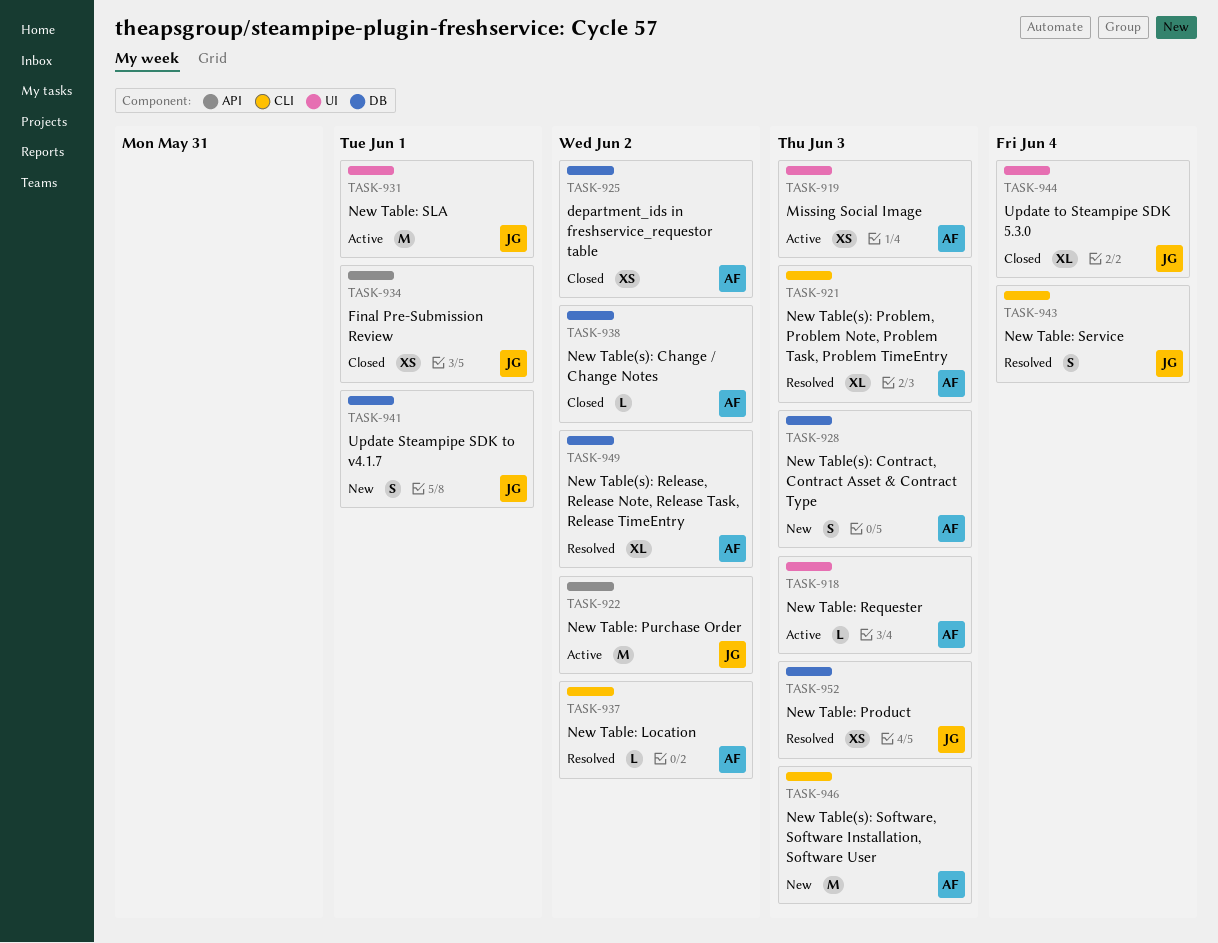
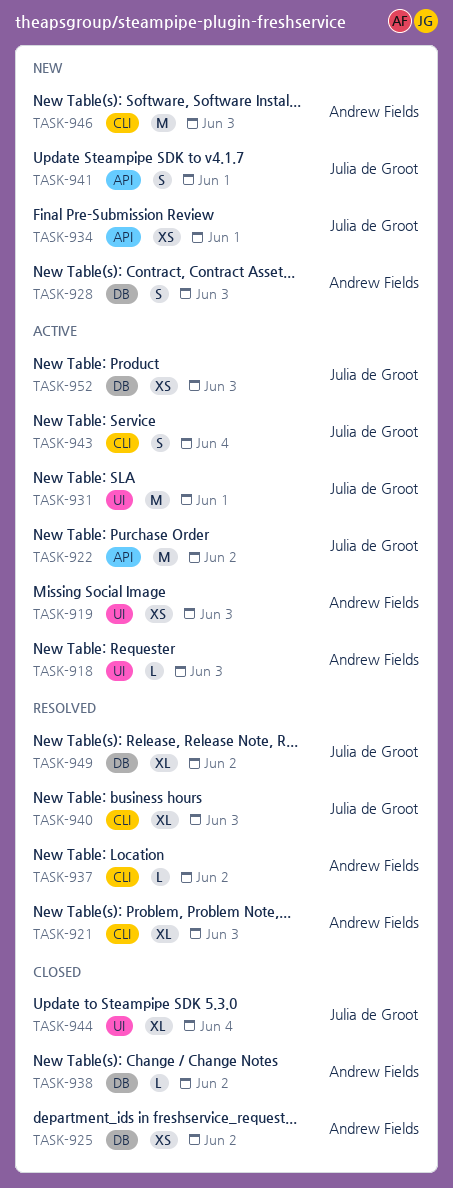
TASK-934, status: Closed -> New
TASK-940: none -> present
TASK-941, label: DB -> API
TASK-943, status: Resolved -> Active
TASK-949, owner: Andrew Fields -> Julia de Groot
TASK-952, status: Resolved -> Active

